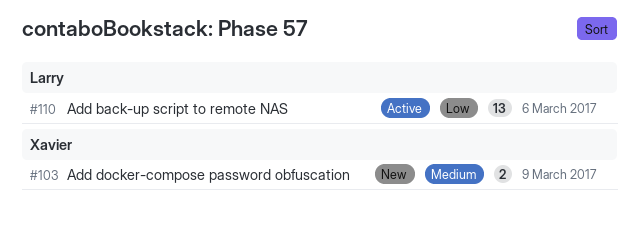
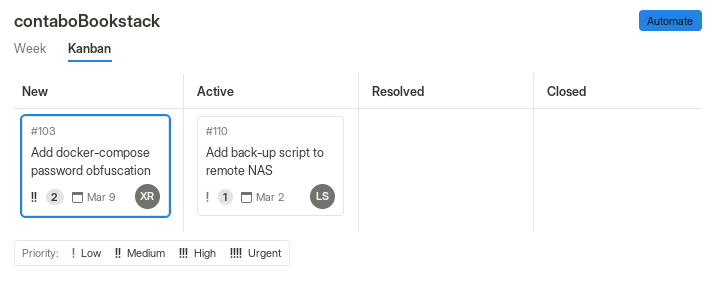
#110, estimate: 13 -> 1
#110, due: Mar 6 -> Mar 2

